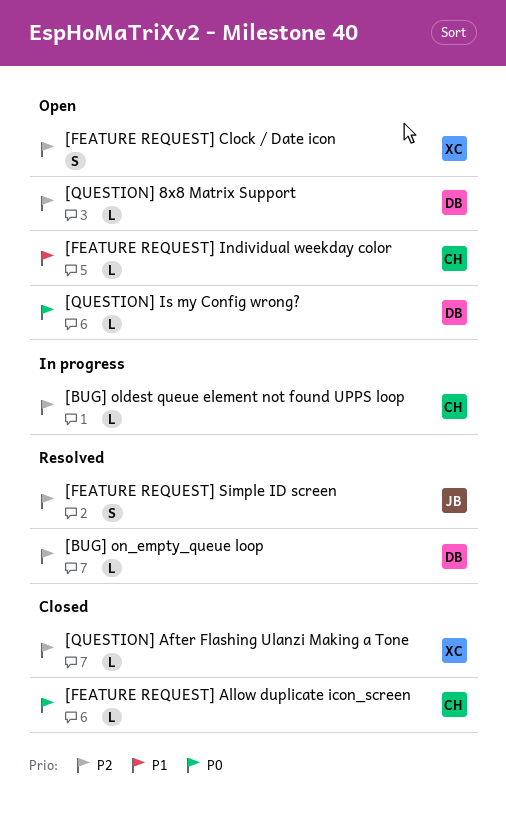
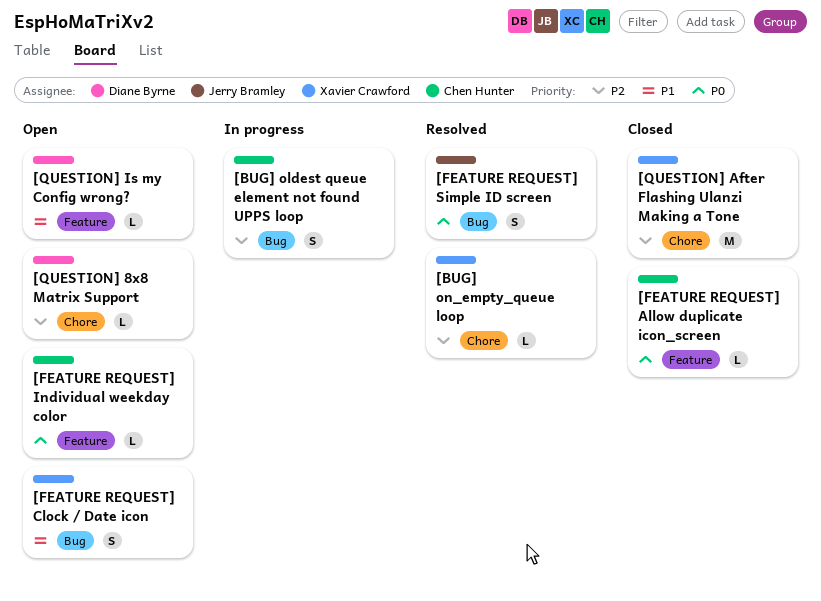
[BUG] oldest queue element not found UPPS loop, estimate: L -> S
[BUG] on_empty_queue loop, owner: Diane Byrne -> Xavier Crawford
[FEATURE REQUEST] Clock / Date icon, priority: P2 -> P1
[FEATURE REQUEST] Individual weekday color, priority: P1 -> P0
[FEATURE REQUEST] Simple ID screen, priority: P2 -> P0
[QUESTION] After Flashing Ulanzi Making a Tone, estimate: L -> M
[QUESTION] Is my Config wrong?, priority: P0 -> P1

